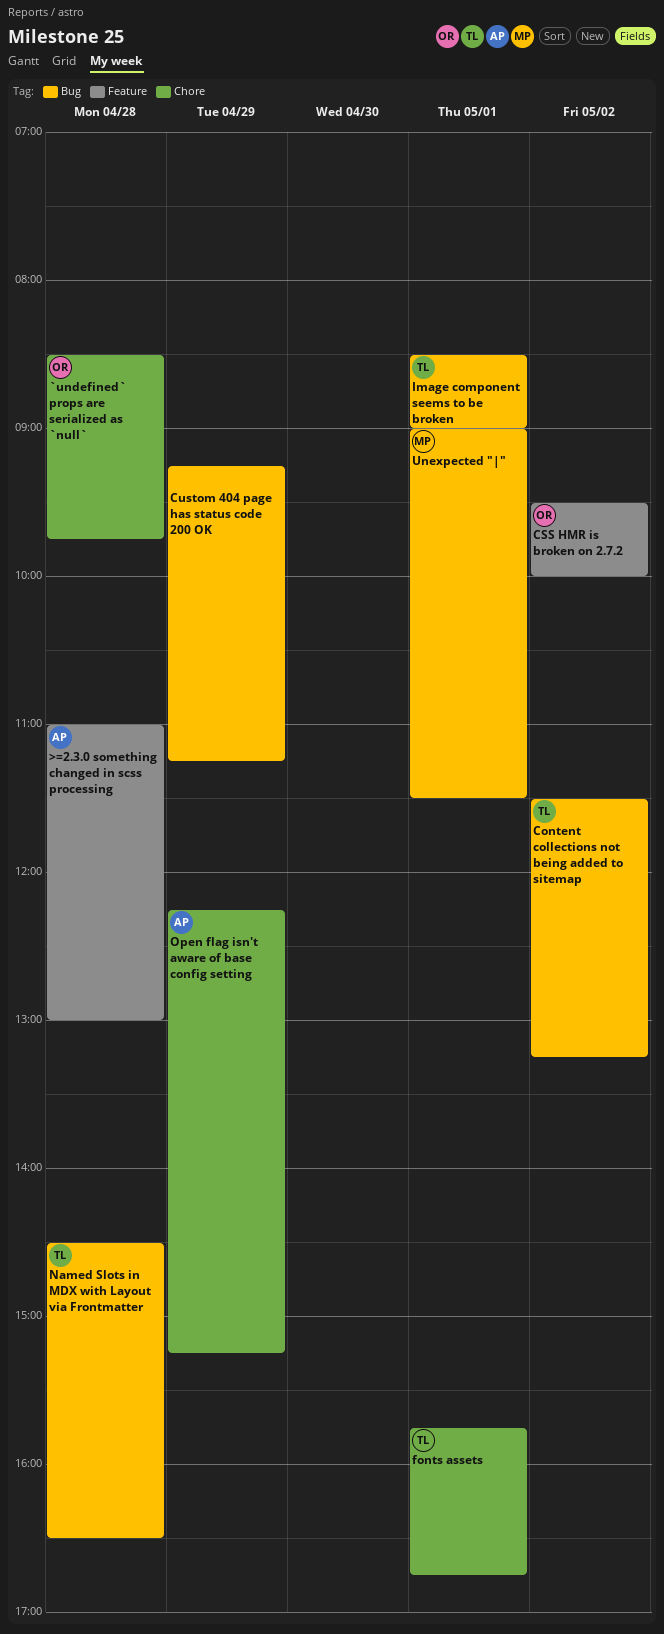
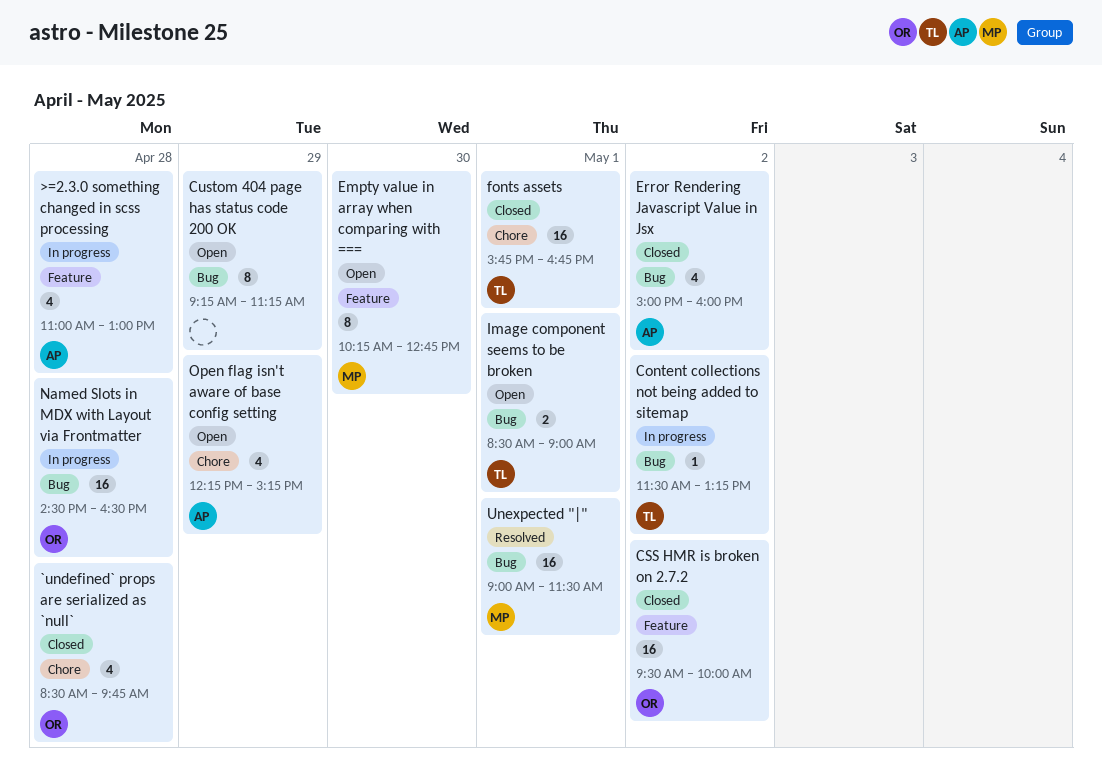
Empty value in array when comparing with ===: none -> present
Error Rendering Javascript Value in Jsx: none -> present
Named Slots in MDX with Layout via Frontmatter, owner: TL -> OR

